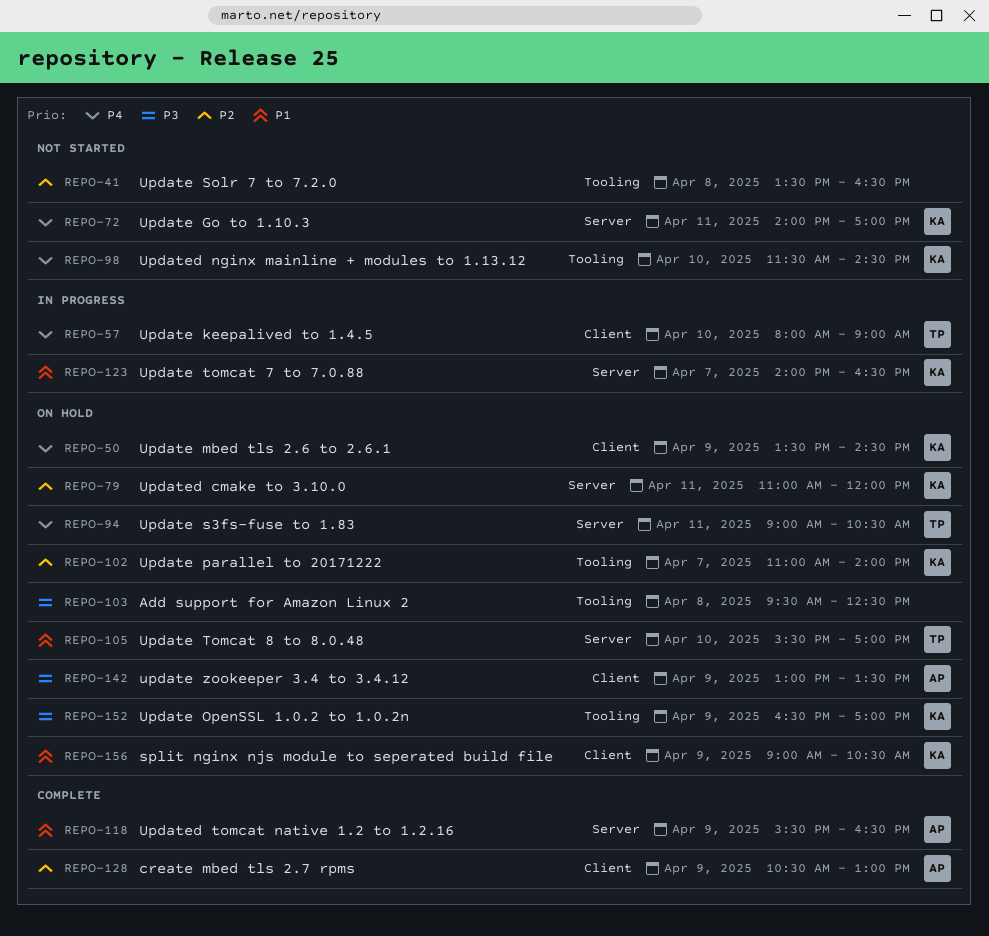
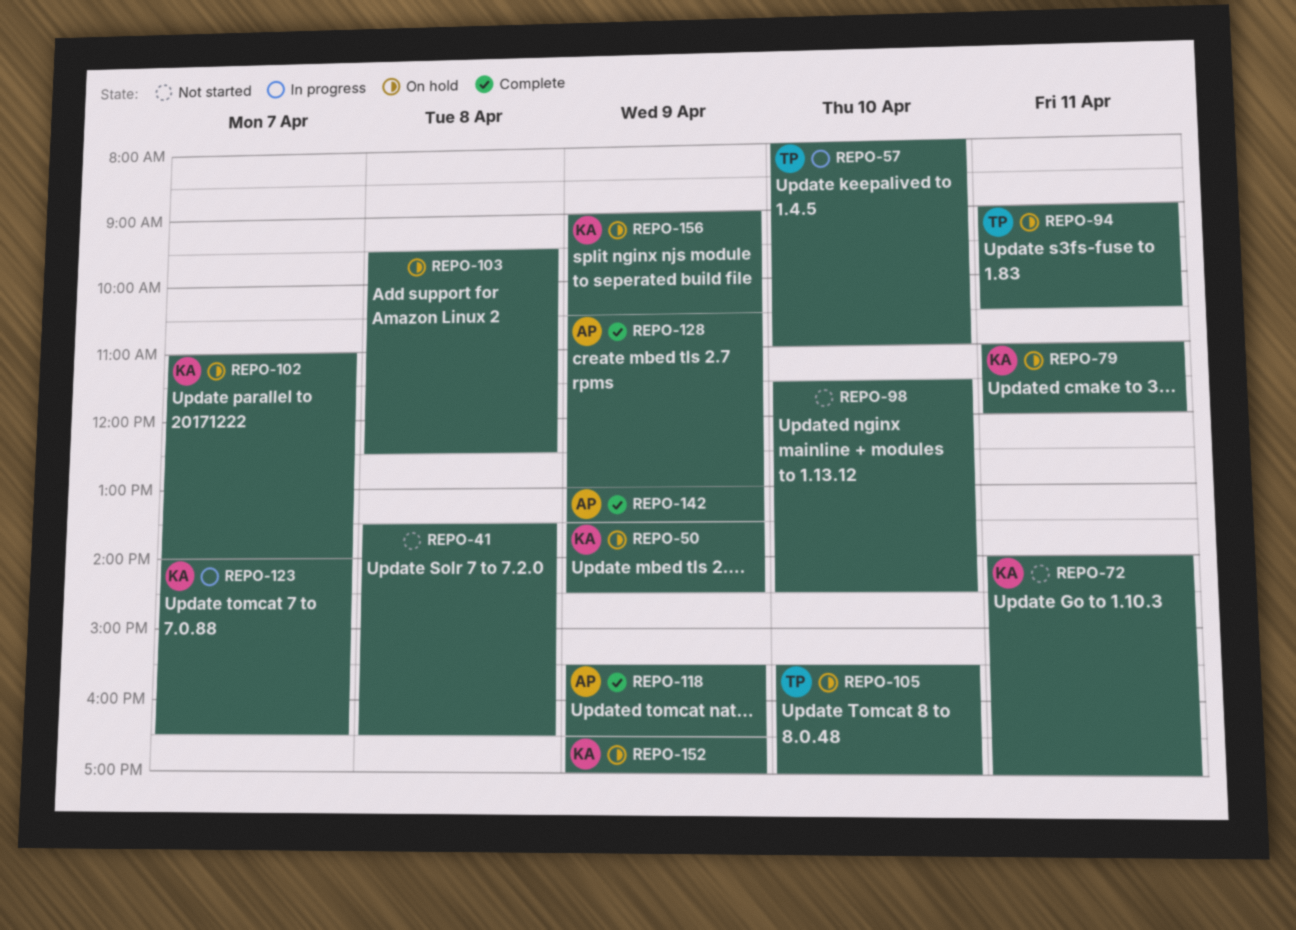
REPO-57, ends: 09:00 -> 11:00
REPO-98, owner: KA -> none
REPO-142, status: On hold -> Complete

